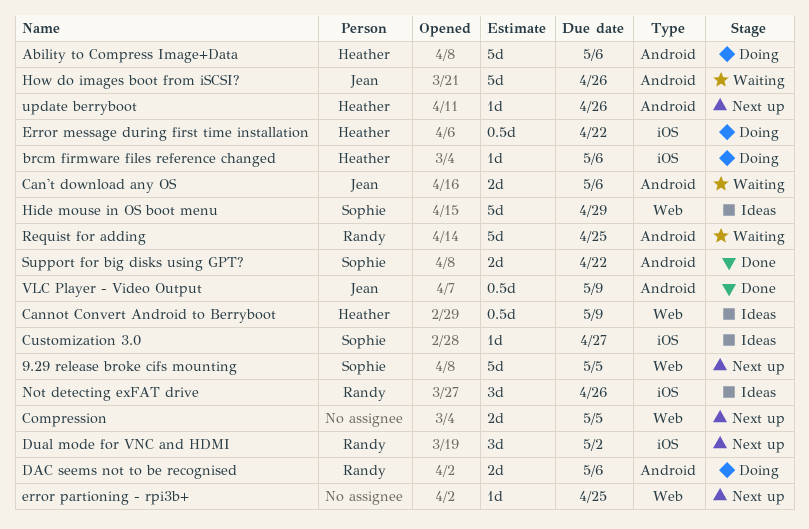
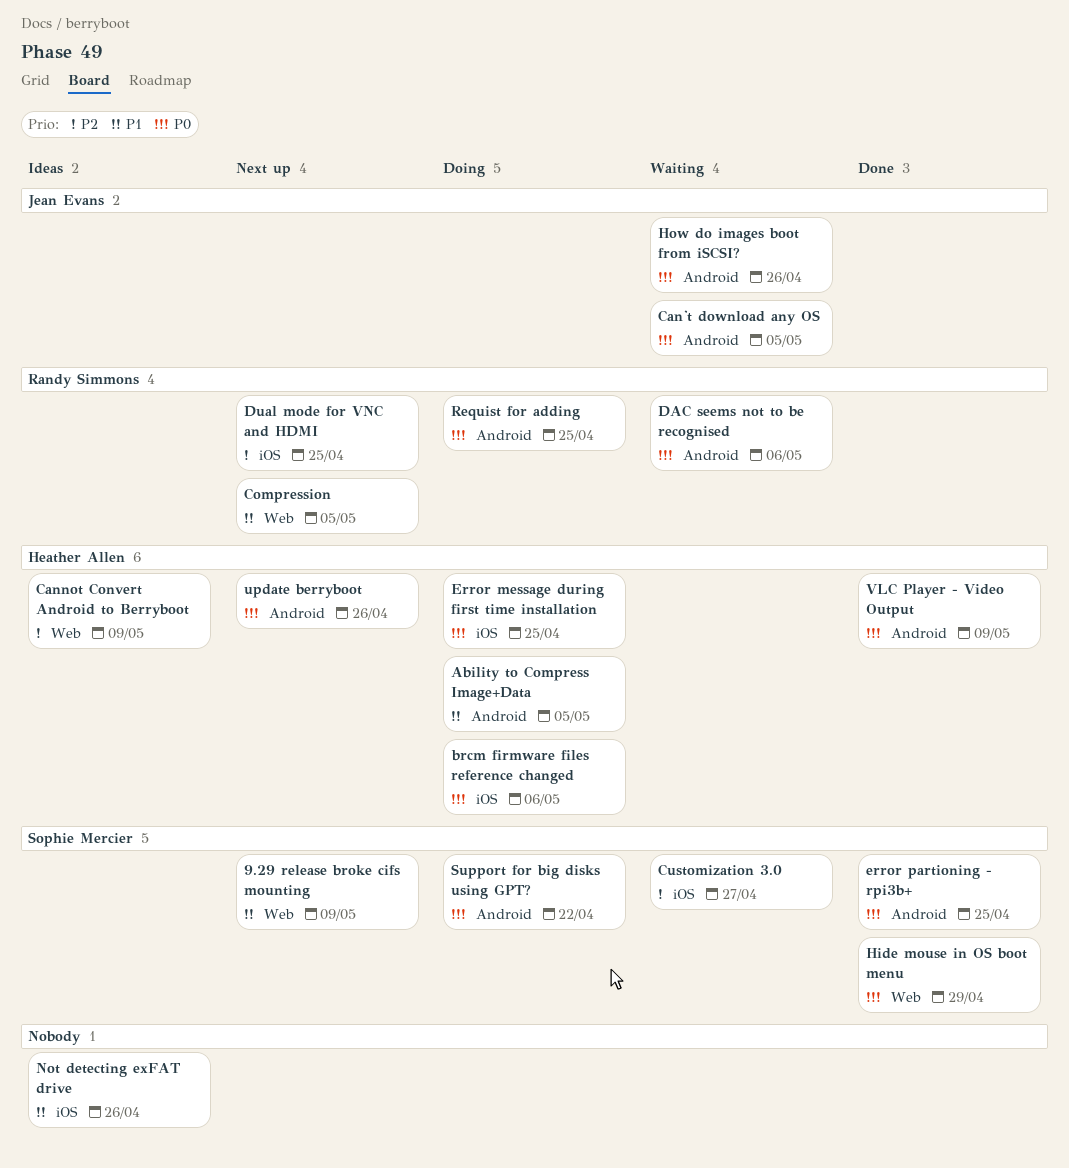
9.29 release broke cifs mounting, due: May 5 -> May 9
Ability to Compress Image+Data, due: May 6 -> May 5
Can't download any OS, due: May 6 -> May 5
Compression, owner: none -> Randy Simmons
Customization 3.0, status: Ideas -> Waiting
DAC seems not to be recognised, status: Doing -> Waiting
Dual mode for VNC and HDMI, due: May 2 -> Apr 25
Error message during first time installation, due: Apr 22 -> Apr 25
error partioning - rpi3b+, status: Next up -> Done
error partioning - rpi3b+, owner: none -> Sophie Mercier
error partioning - rpi3b+, label: Web -> Android
Hide mouse in OS boot menu, status: Ideas -> Done
Not detecting exFAT drive, owner: Randy Simmons -> none
Requist for adding, status: Waiting -> Doing
Support for big disks using GPT?, status: Done -> Doing
VLC Player - Video Output, owner: Jean Evans -> Heather Allen

